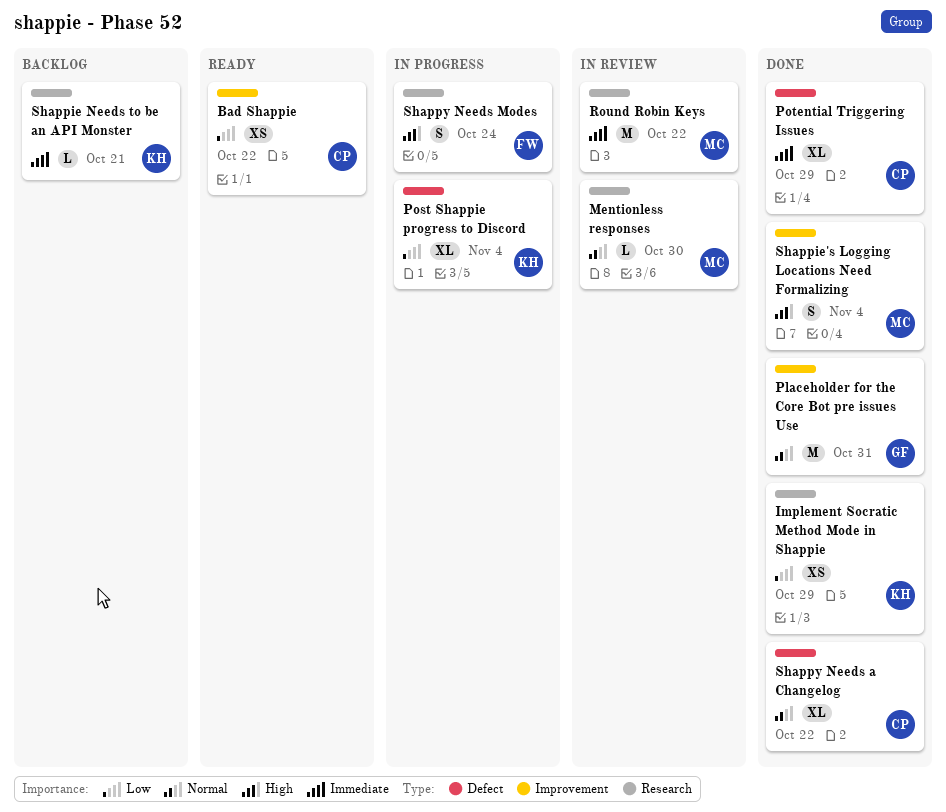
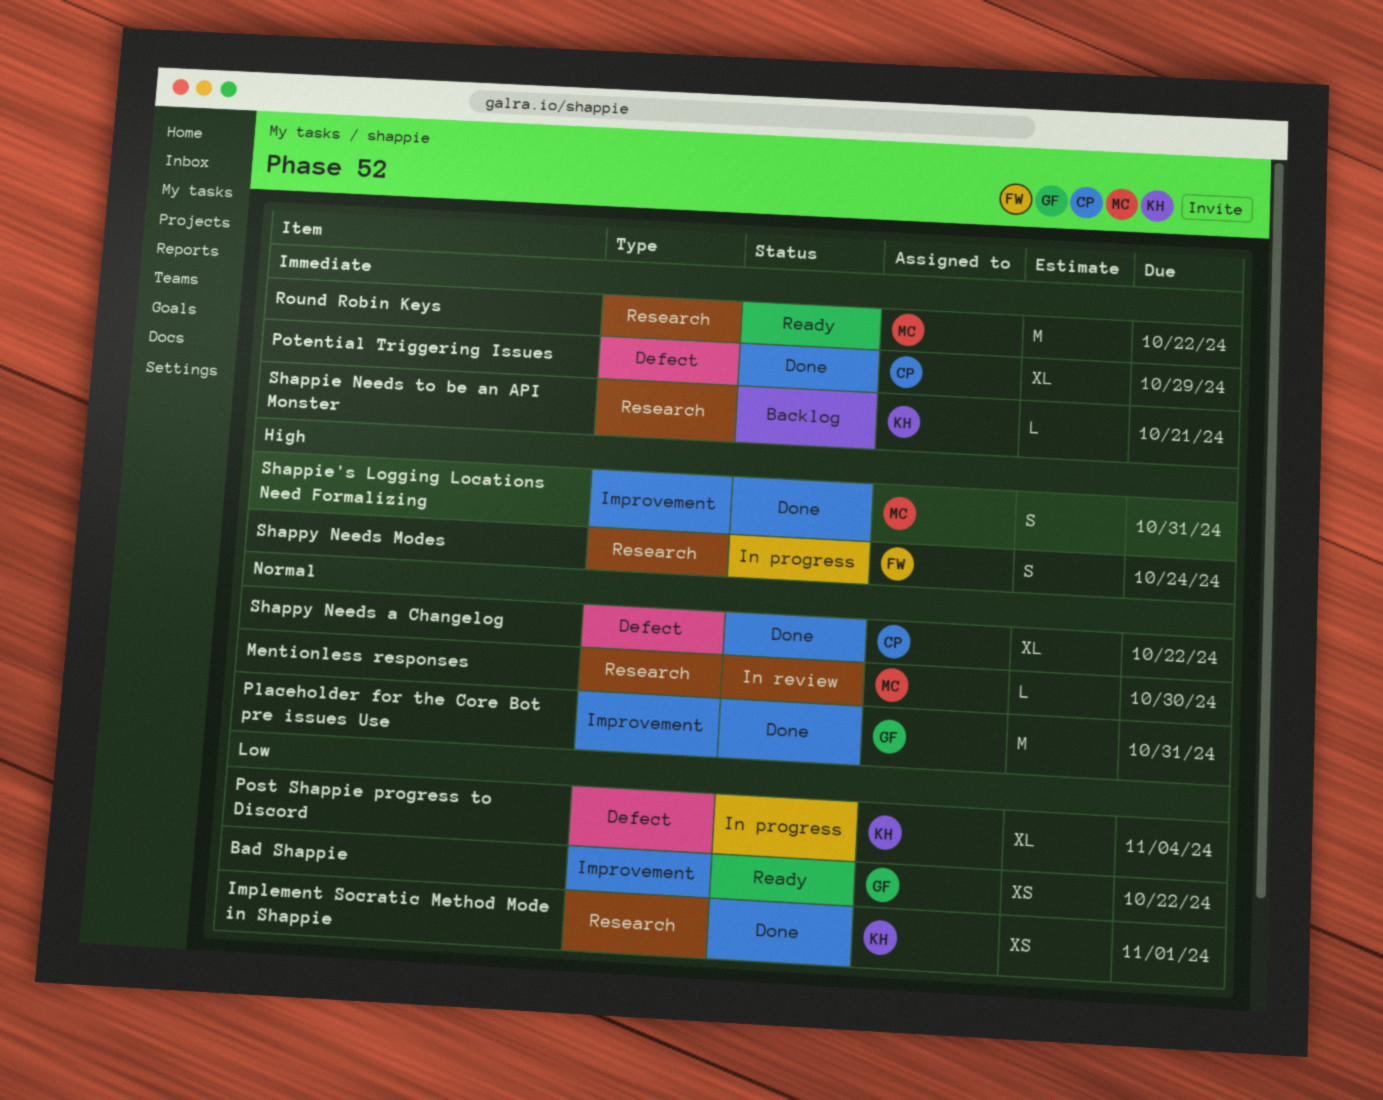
Bad Shappie, owner: CP -> GF
Implement Socratic Method Mode in Shappie, due: Oct 29 -> Nov 1
Round Robin Keys, status: In review -> Ready
Shappie's Logging Locations Need Formalizing, due: Nov 4 -> Oct 31

